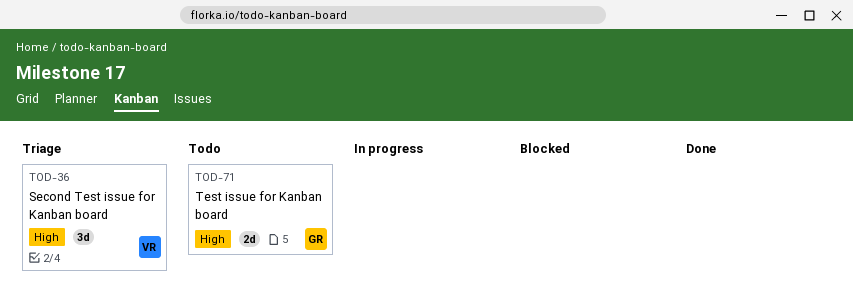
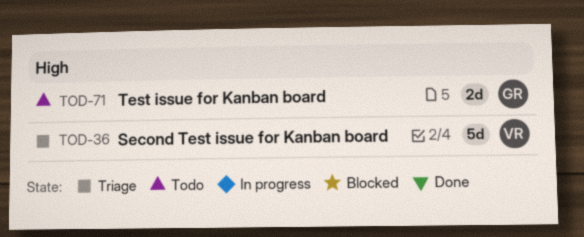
TOD-36, estimate: 3d -> 5d

